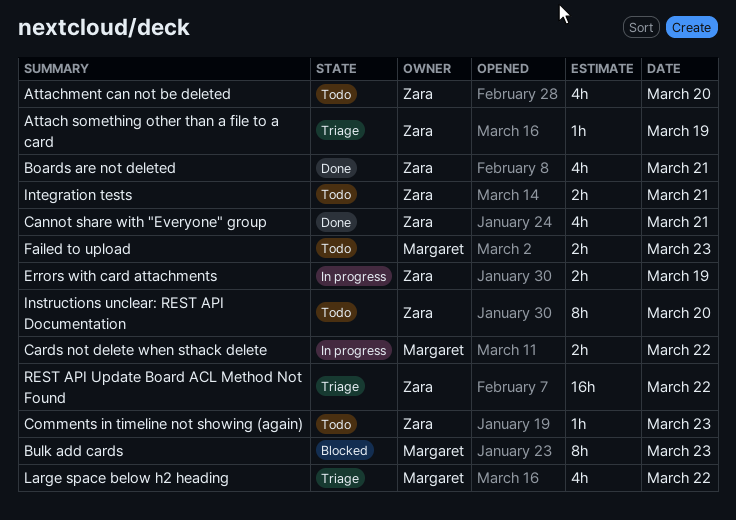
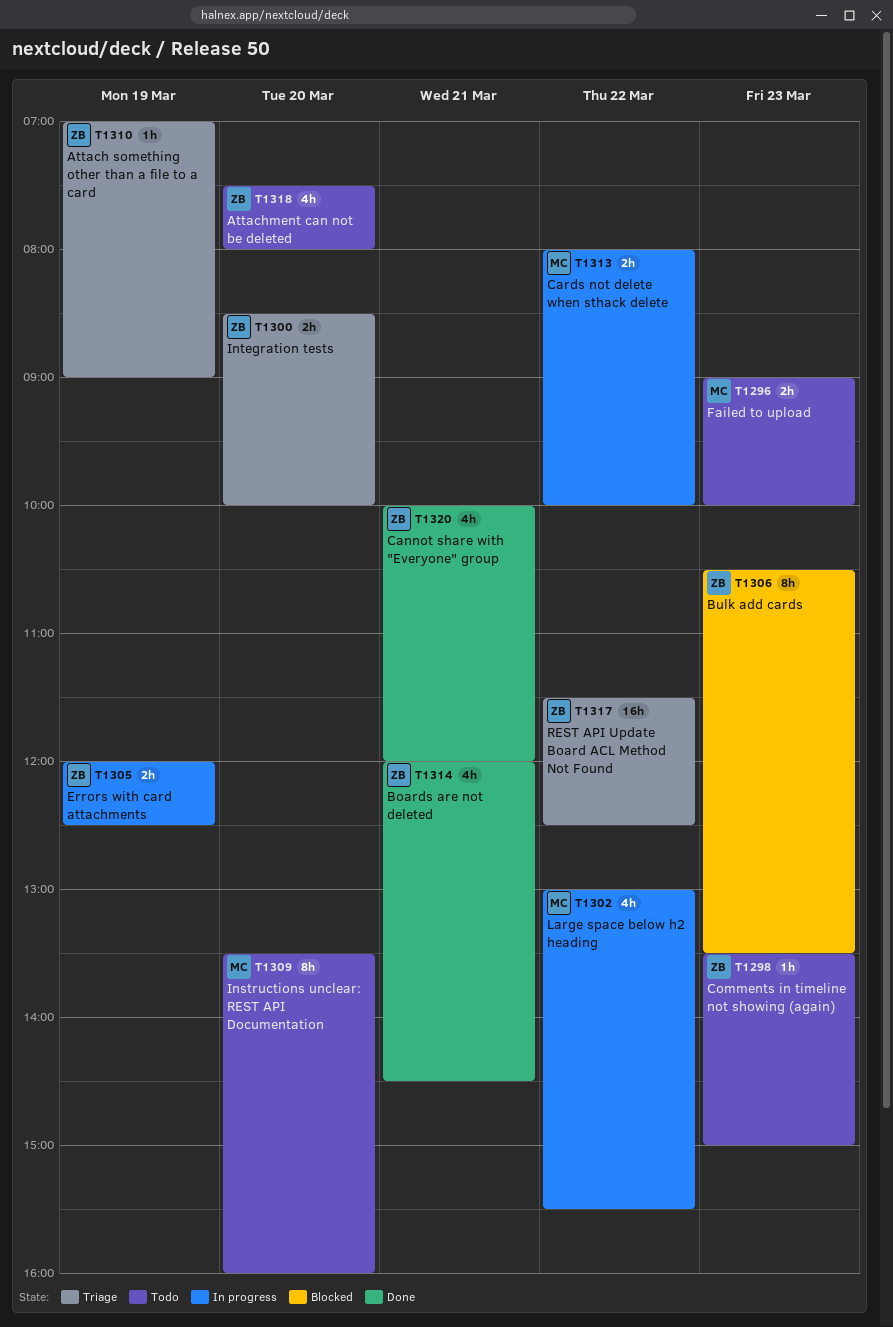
Bulk add cards, owner: Margaret -> Zara
Instructions unclear: REST API Documentation, owner: Zara -> Margaret
Integration tests, status: Todo -> Triage
Integration tests, day: Mar 21 -> Mar 20
Large space below h2 heading, status: Triage -> In progress

